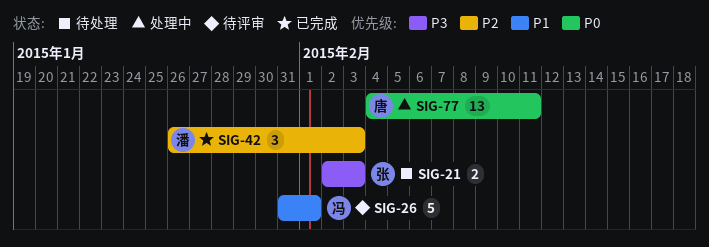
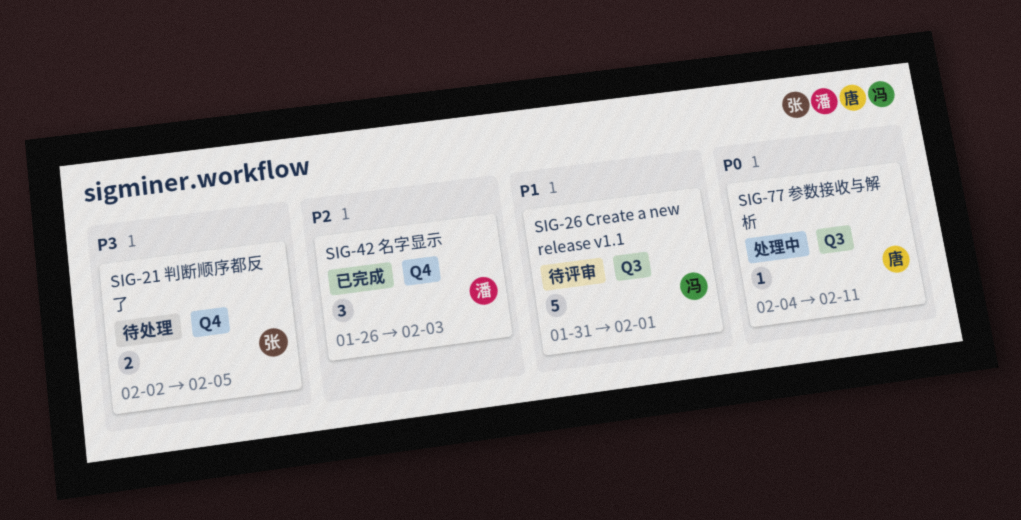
SIG-21, due: Feb 3 -> Feb 5
SIG-77, estimate: 13 -> 1

